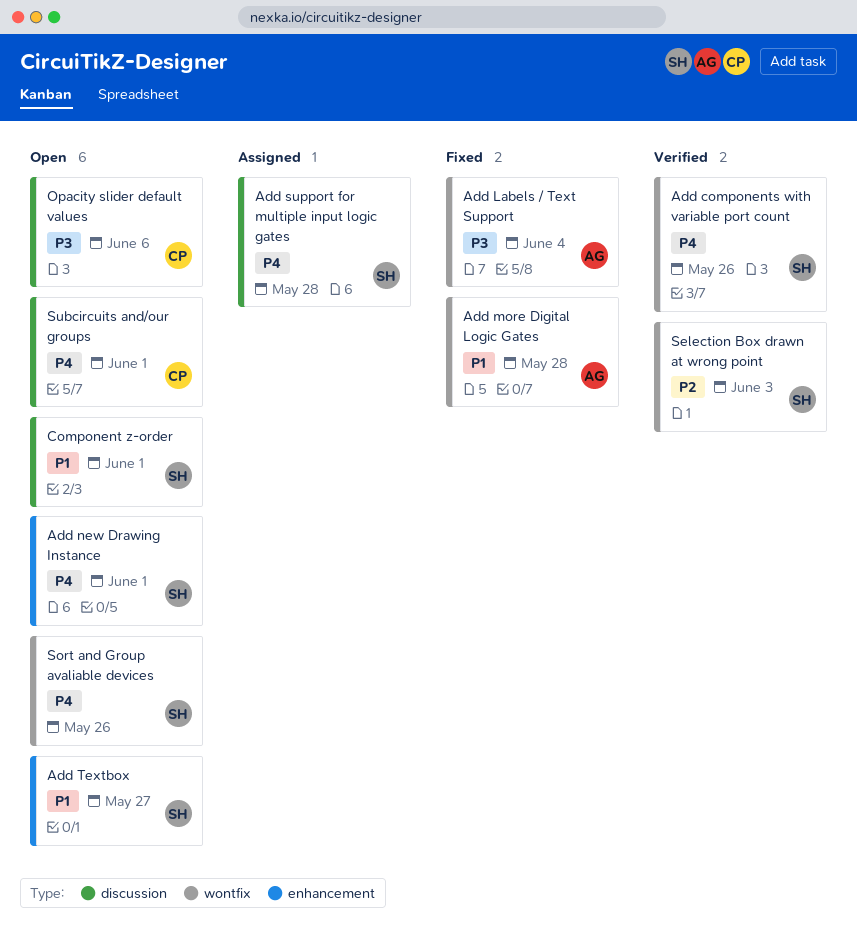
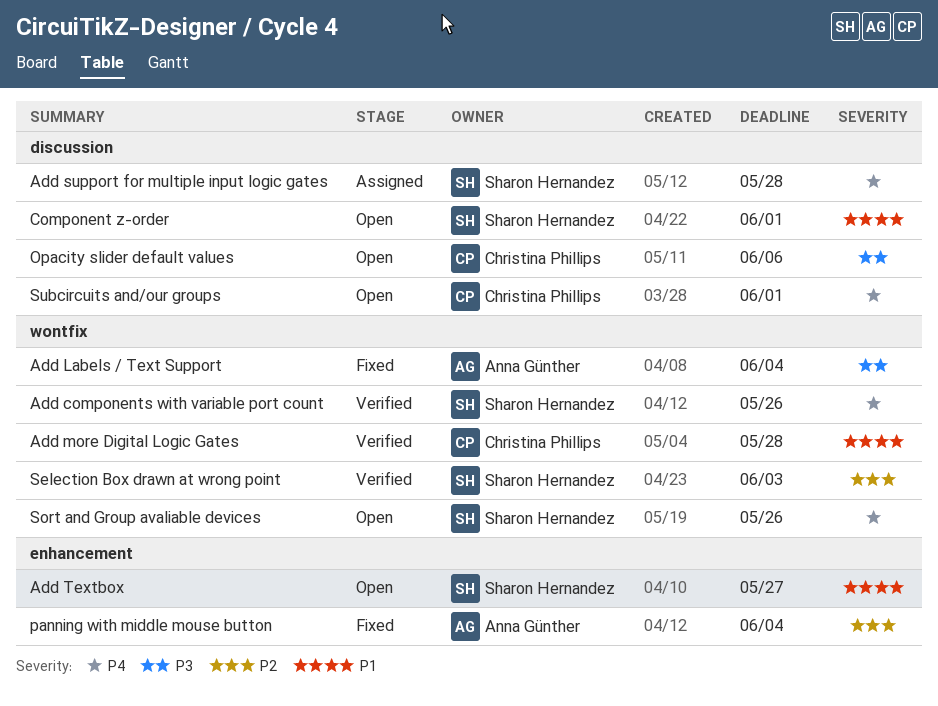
Add more Digital Logic Gates, status: Fixed -> Verified
Add more Digital Logic Gates, owner: Anna Günther -> Christina Phillips
Add new Drawing Instance: present -> none
panning with middle mouse button: none -> present

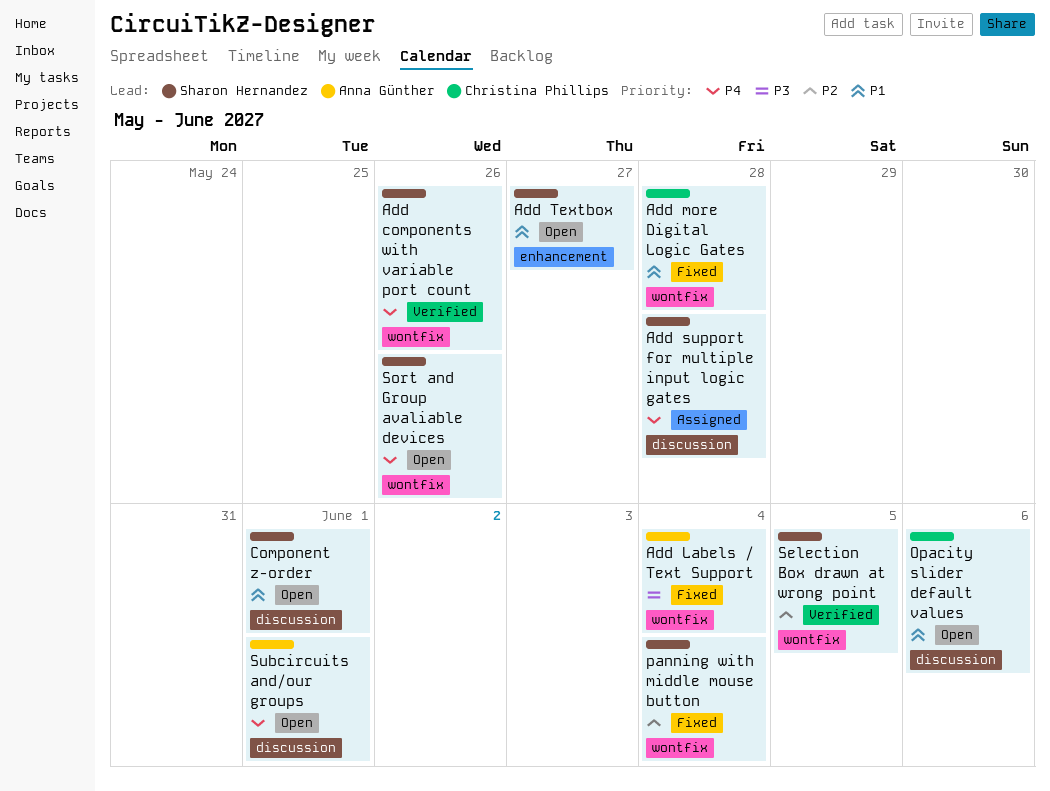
Add more Digital Logic Gates, status: Verified -> Fixed
Opacity slider default values, priority: P3 -> P1
panning with middle mouse button, owner: Anna Günther -> Sharon Hernandez
panning with middle mouse button, label: enhancement -> wontfix
Selection Box drawn at wrong point, due: Jun 3 -> Jun 5
Subcircuits and/our groups, owner: Christina Phillips -> Anna Günther

